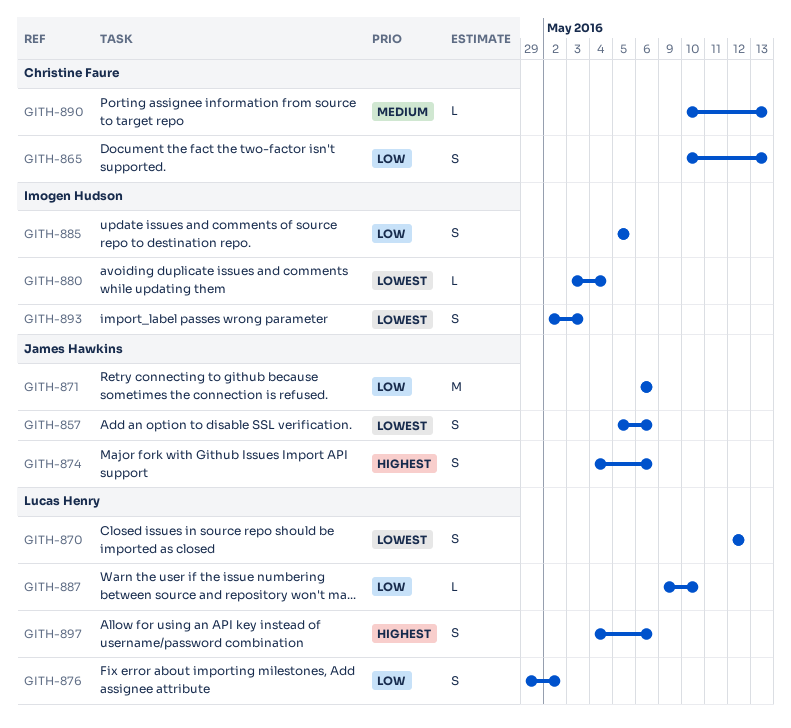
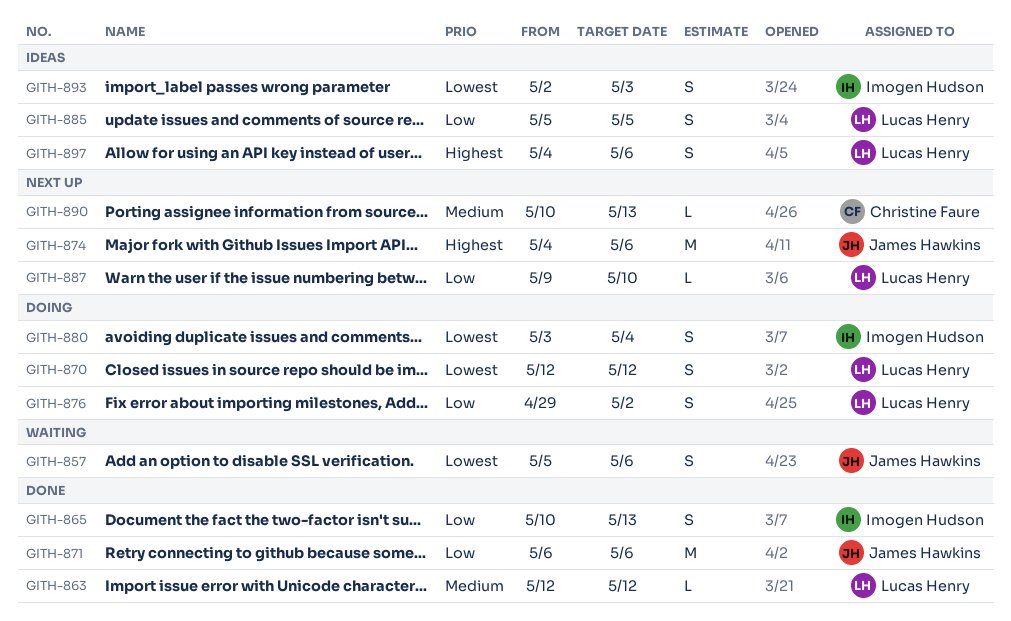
GITH-863: none -> present
GITH-865, owner: Christine Faure -> Imogen Hudson
GITH-874, estimate: S -> M
GITH-880, estimate: L -> S
GITH-885, owner: Imogen Hudson -> Lucas Henry

